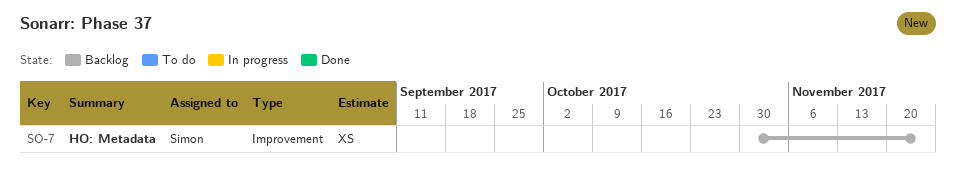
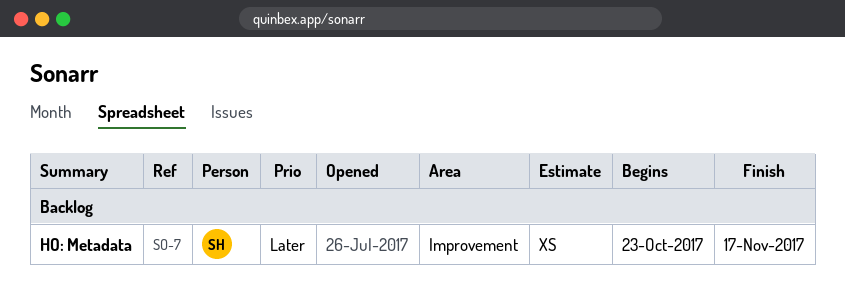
SO-7, start: Oct 30 -> Oct 23
SO-7, due: Nov 24 -> Nov 17

